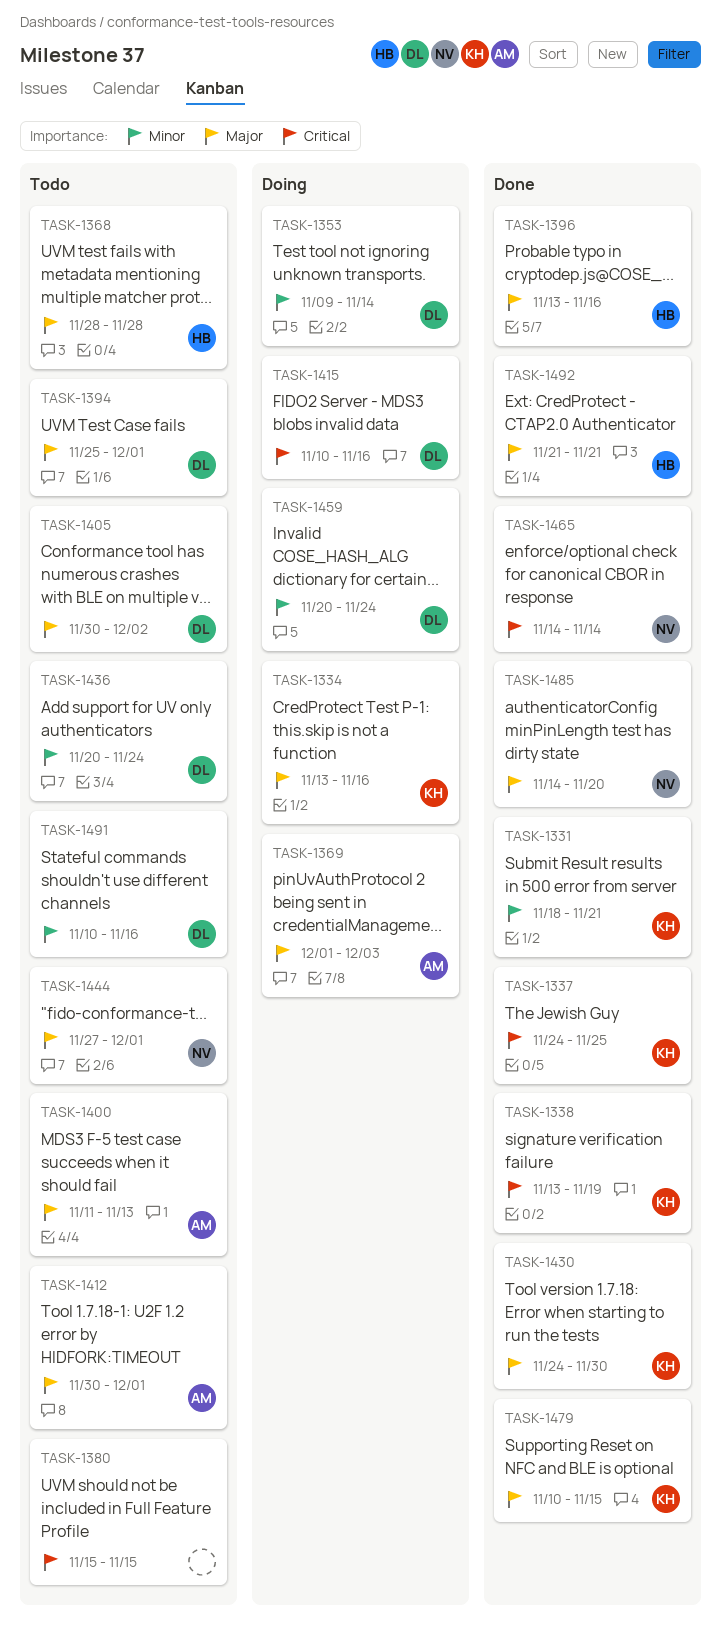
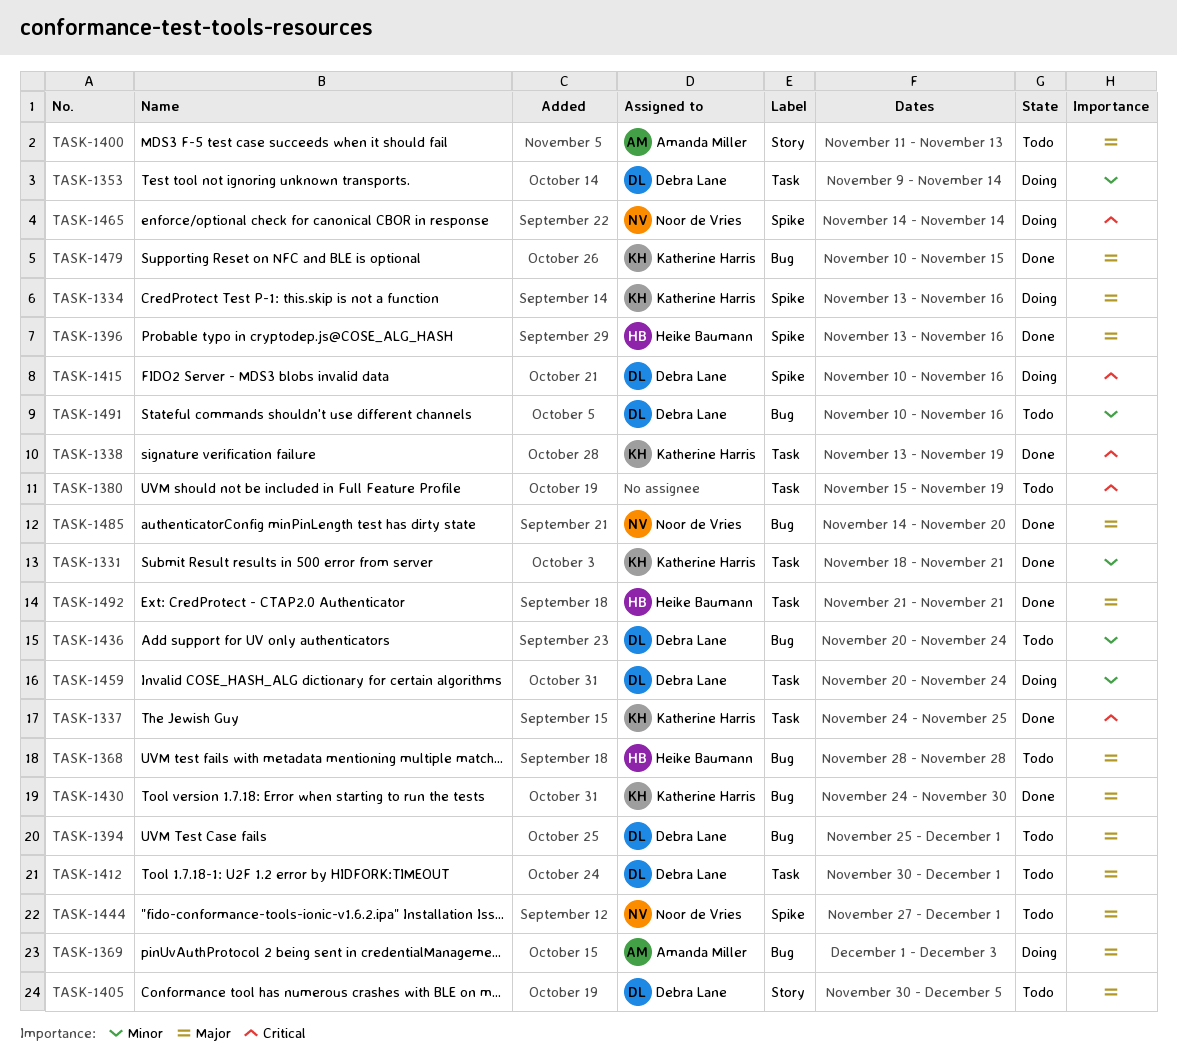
TASK-1380, due: Nov 15 -> Nov 19
TASK-1405, due: Dec 2 -> Dec 5
TASK-1412, owner: Amanda Miller -> Debra Lane
TASK-1465, status: Done -> Doing

